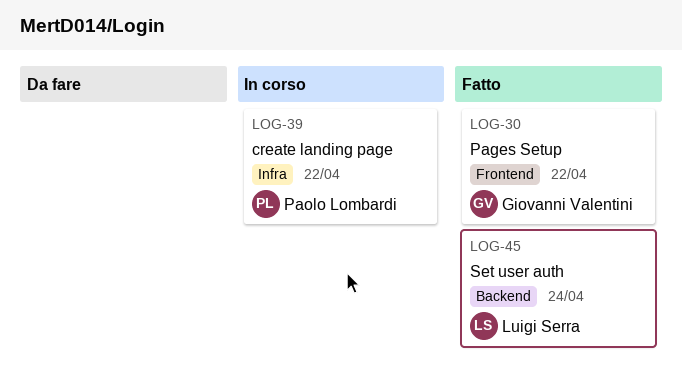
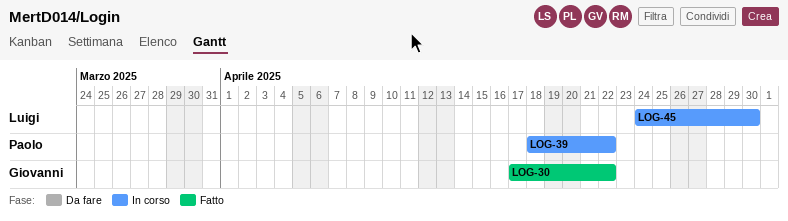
LOG-45, status: Fatto -> In corso
LOG-45, due: Apr 24 -> Apr 30

